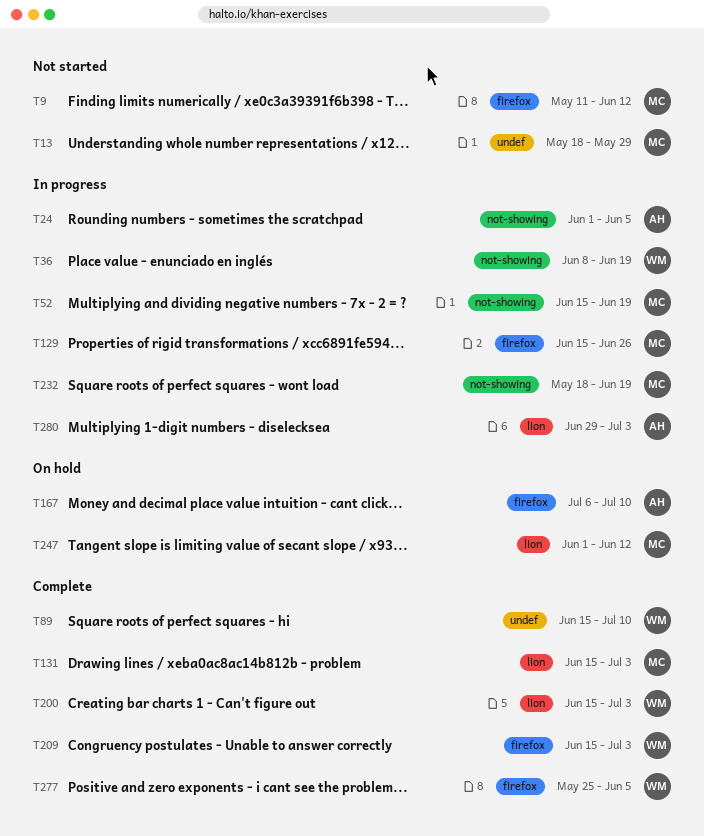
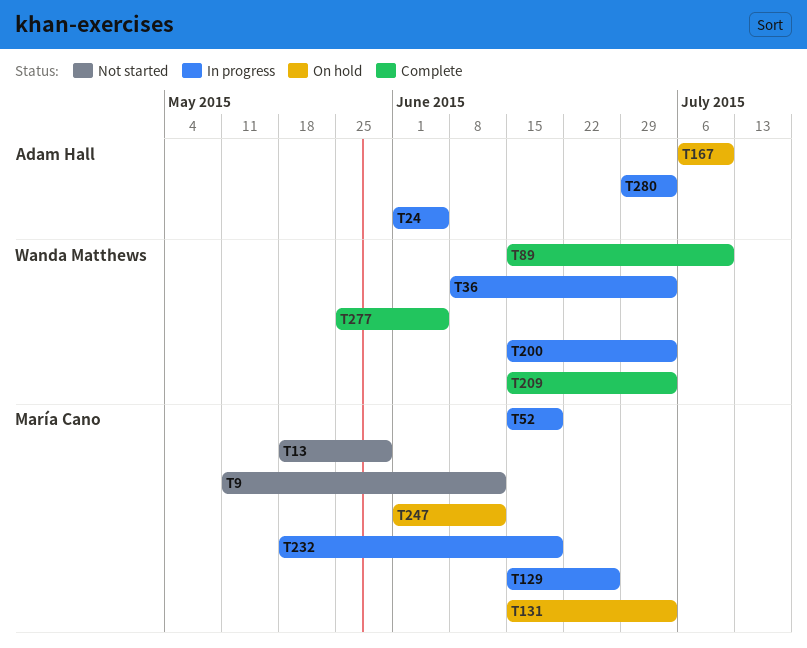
T36, due: Jun 19 -> Jul 3
T131, status: Complete -> On hold
T200, status: Complete -> In progress

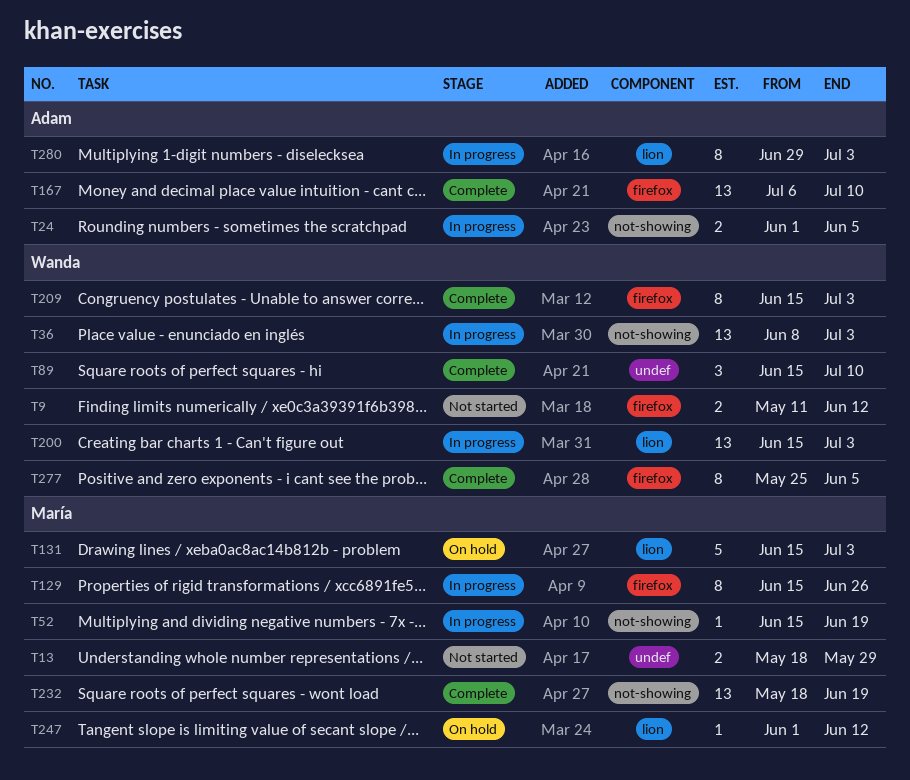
T9, owner: María Cano -> Wanda Matthews
T167, status: On hold -> Complete
T232, status: In progress -> Complete

